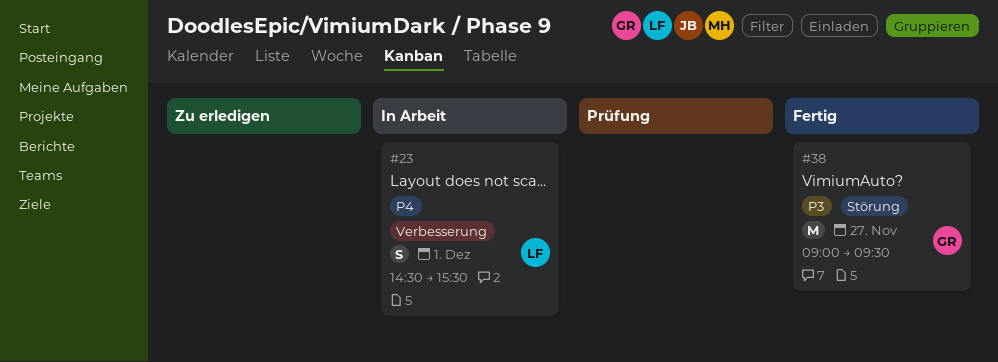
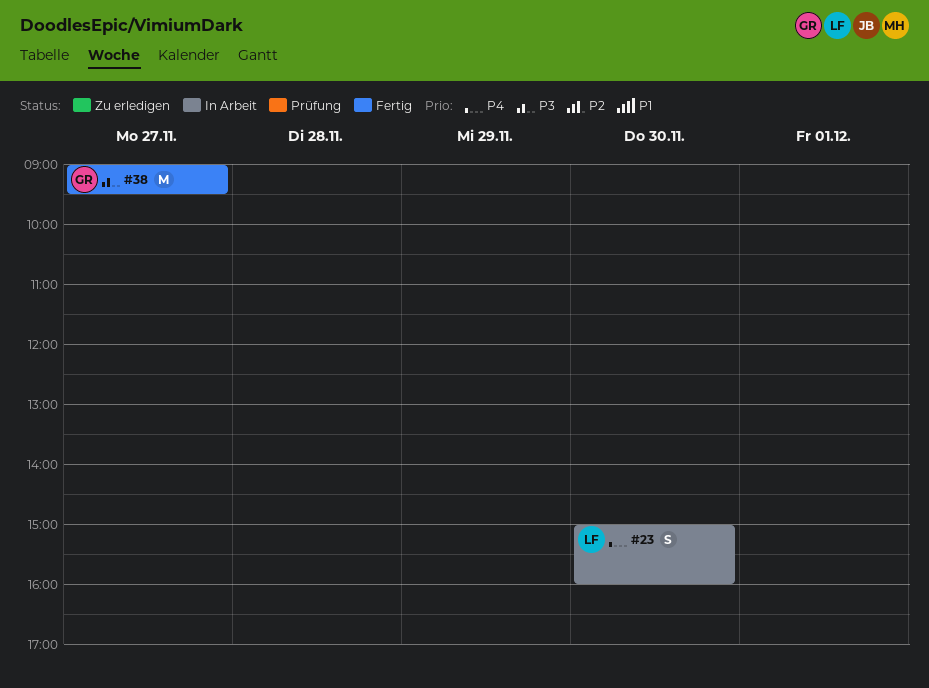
#23, day: Dec 1 -> Nov 30
#23, begins: 14:30 -> 15:00
#23, ends: 15:30 -> 16:00

